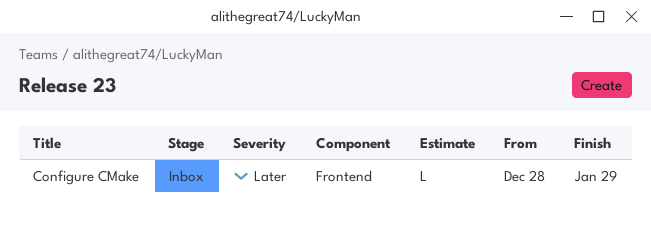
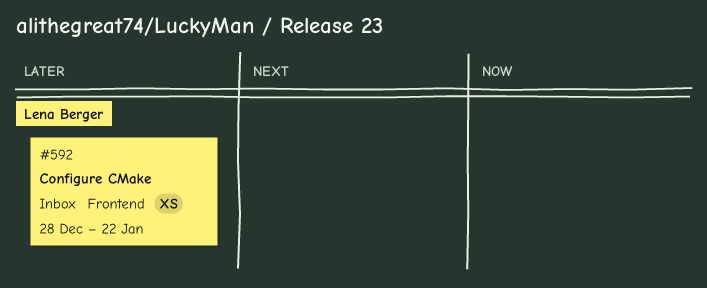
Configure CMake, estimate: L -> XS
Configure CMake, due: Jan 29 -> Jan 22

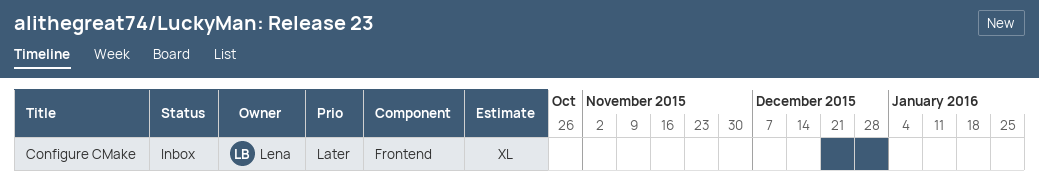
Configure CMake, estimate: XS -> XL
Configure CMake, start: Dec 28 -> Dec 21
Configure CMake, due: Jan 22 -> Jan 1

